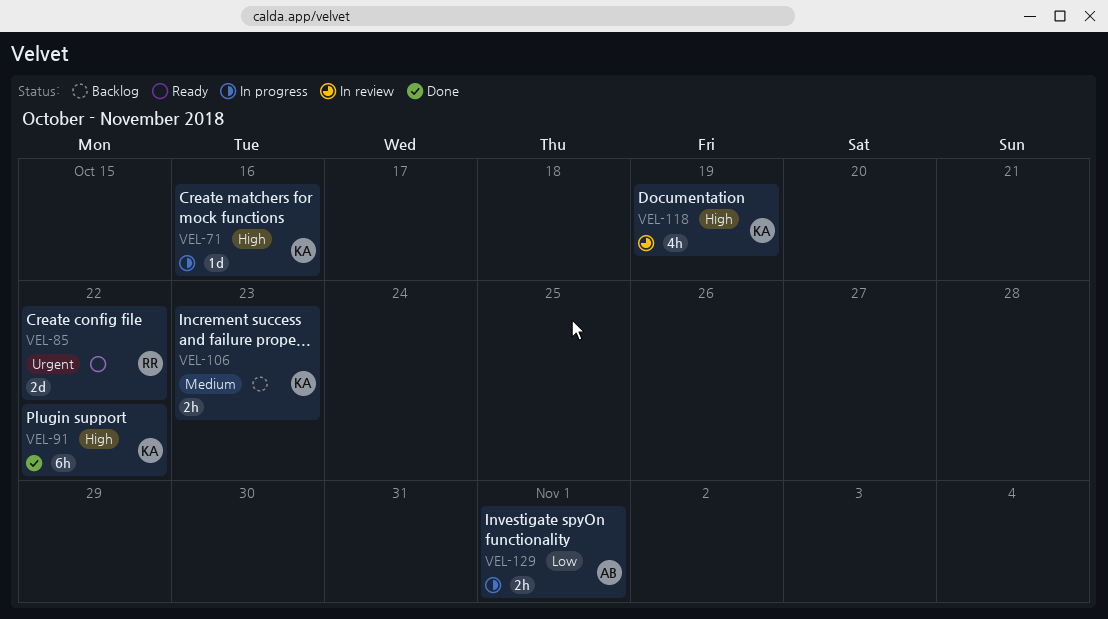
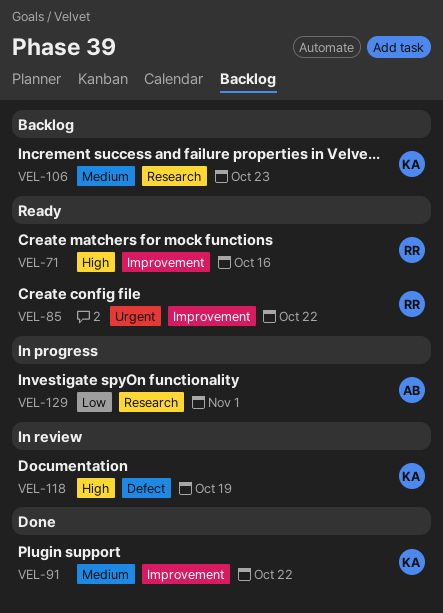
VEL-71, status: In progress -> Ready
VEL-71, owner: KA -> RR
VEL-91, priority: High -> Medium

